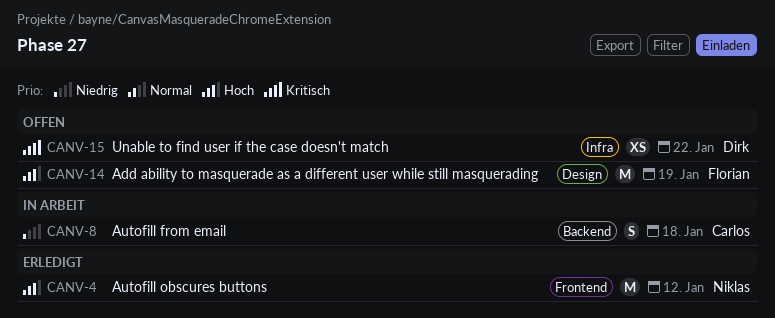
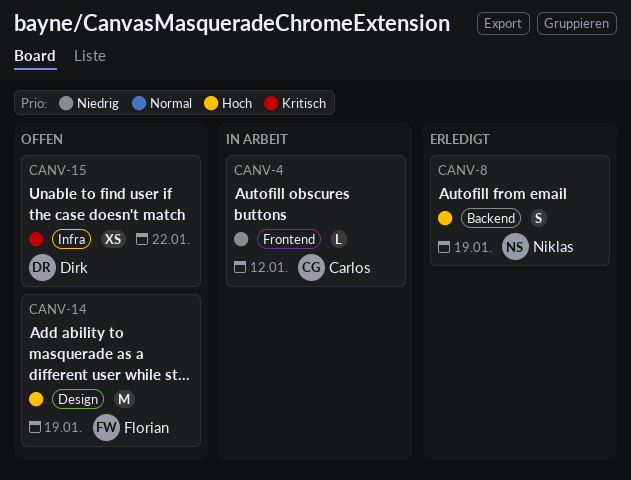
CANV-4, status: Erledigt -> In Arbeit
CANV-4, owner: Niklas -> Carlos
CANV-4, priority: Hoch -> Niedrig
CANV-4, estimate: M -> L
CANV-8, status: In Arbeit -> Erledigt
CANV-8, owner: Carlos -> Niklas
CANV-8, priority: Niedrig -> Hoch
CANV-8, due: Jan 18 -> Jan 19

